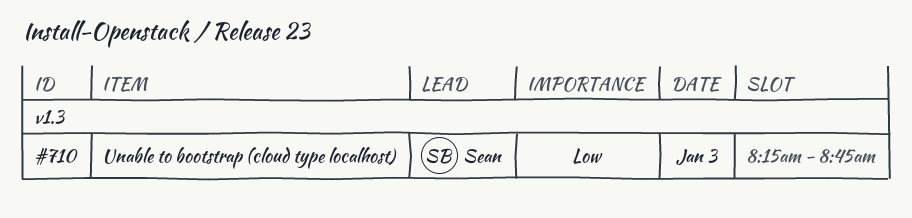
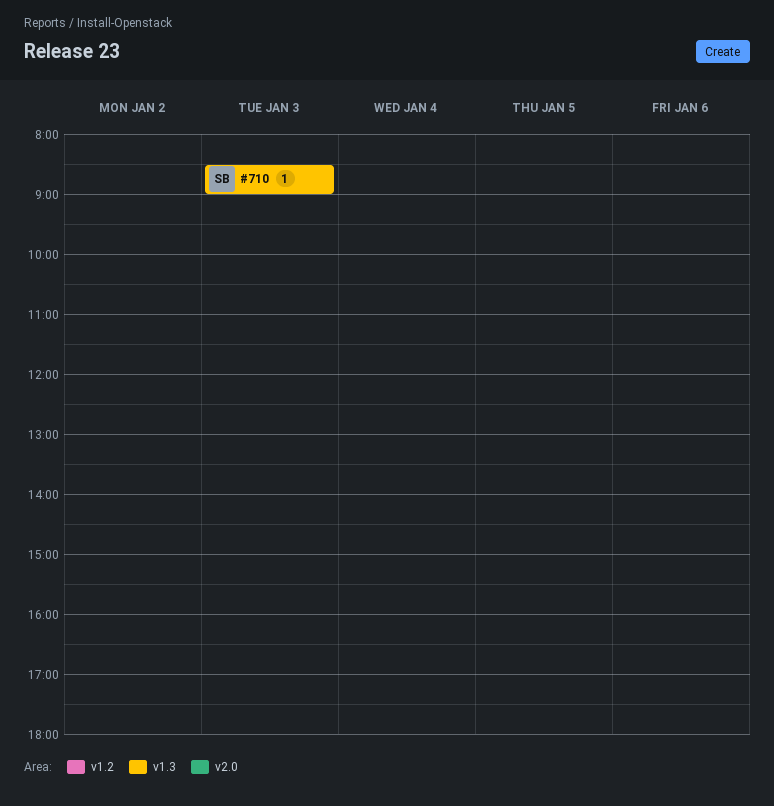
#710, begins: 08:15 -> 08:30
#710, ends: 08:45 -> 09:00

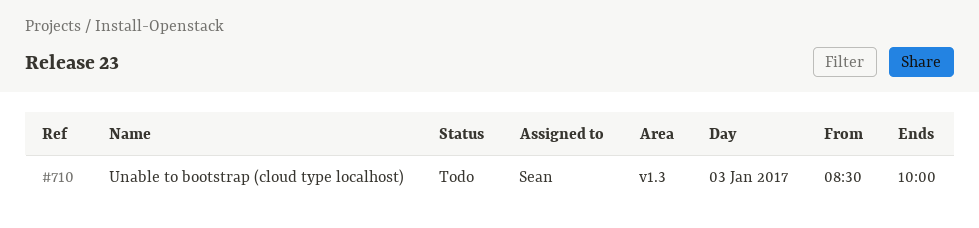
#710, ends: 09:00 -> 10:00

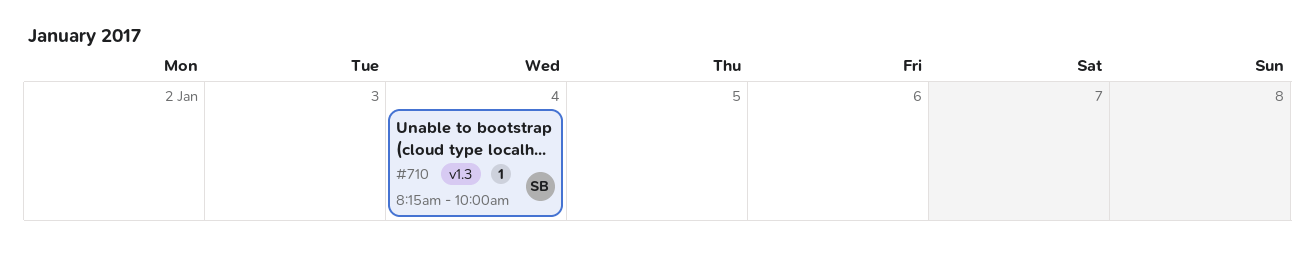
#710, day: Jan 3 -> Jan 4
#710, begins: 08:30 -> 08:15

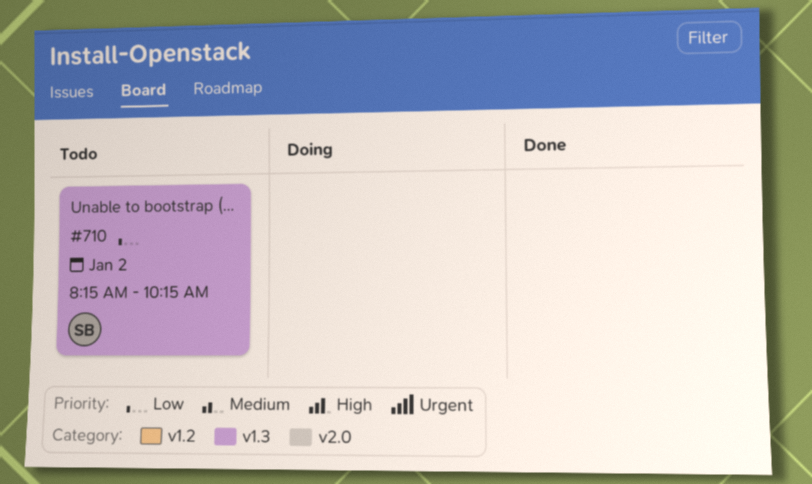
#710, day: Jan 4 -> Jan 2
#710, ends: 10:00 -> 10:15

